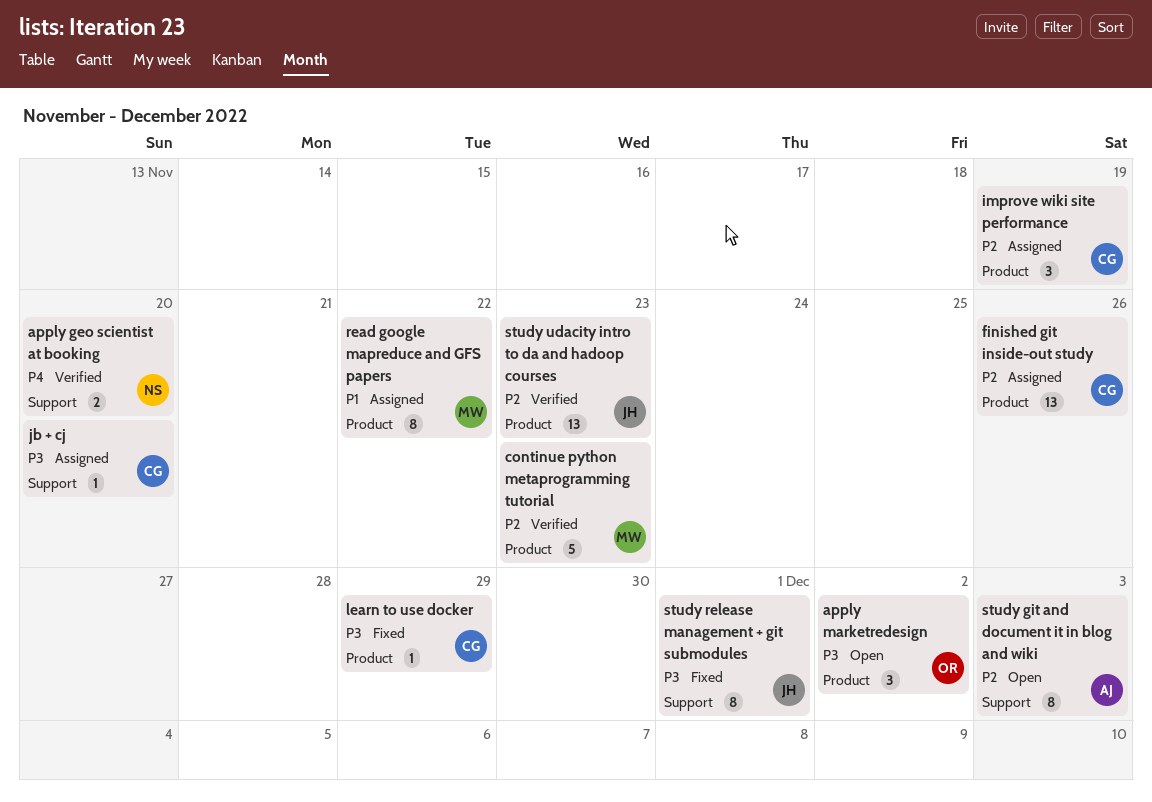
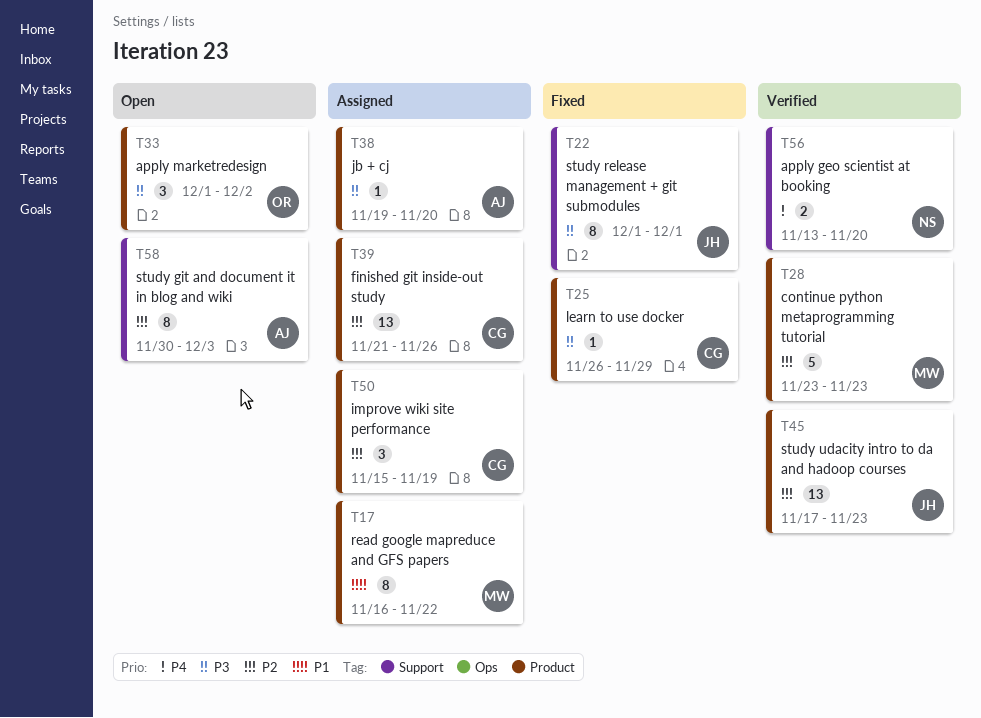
jb + cj, owner: CG -> AJ
jb + cj, label: Support -> Product

